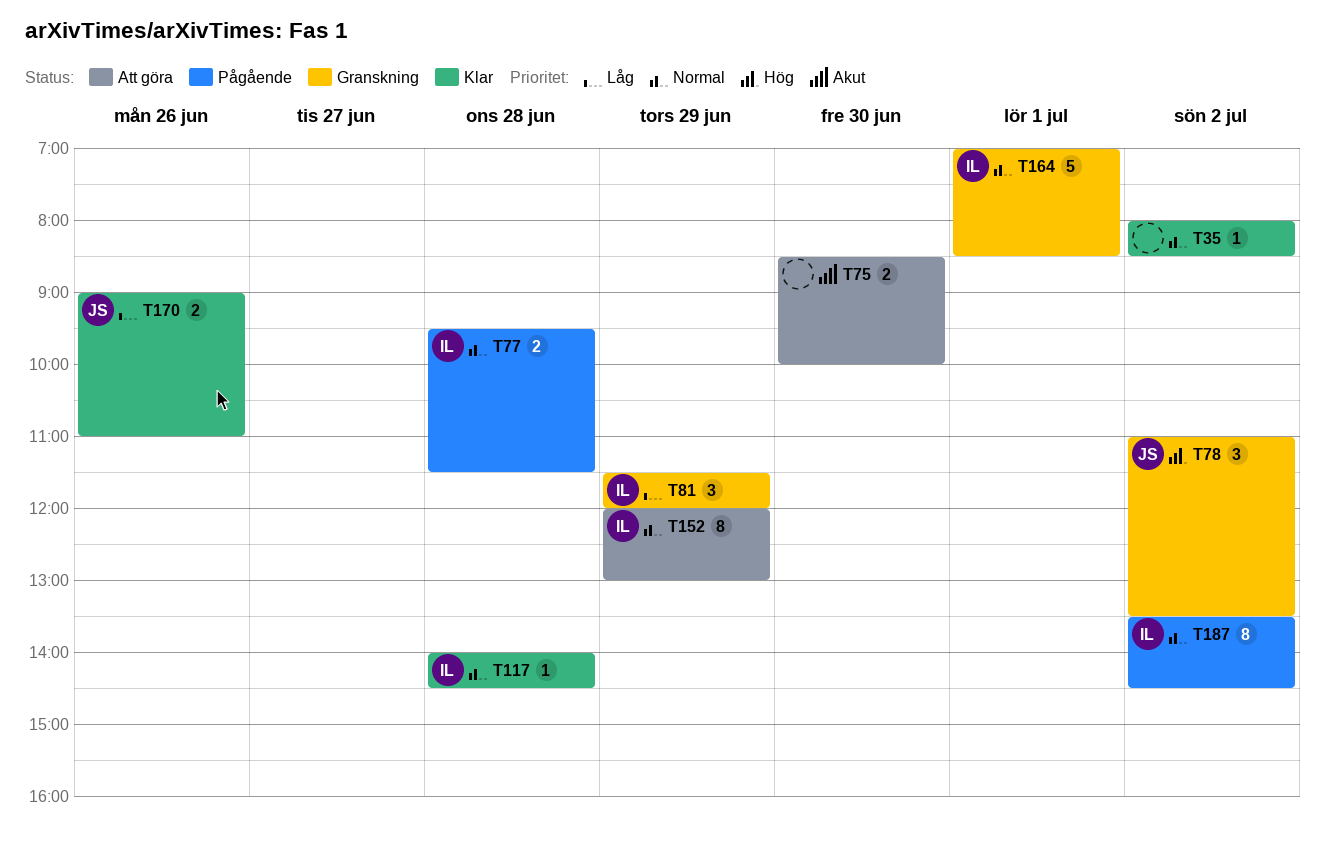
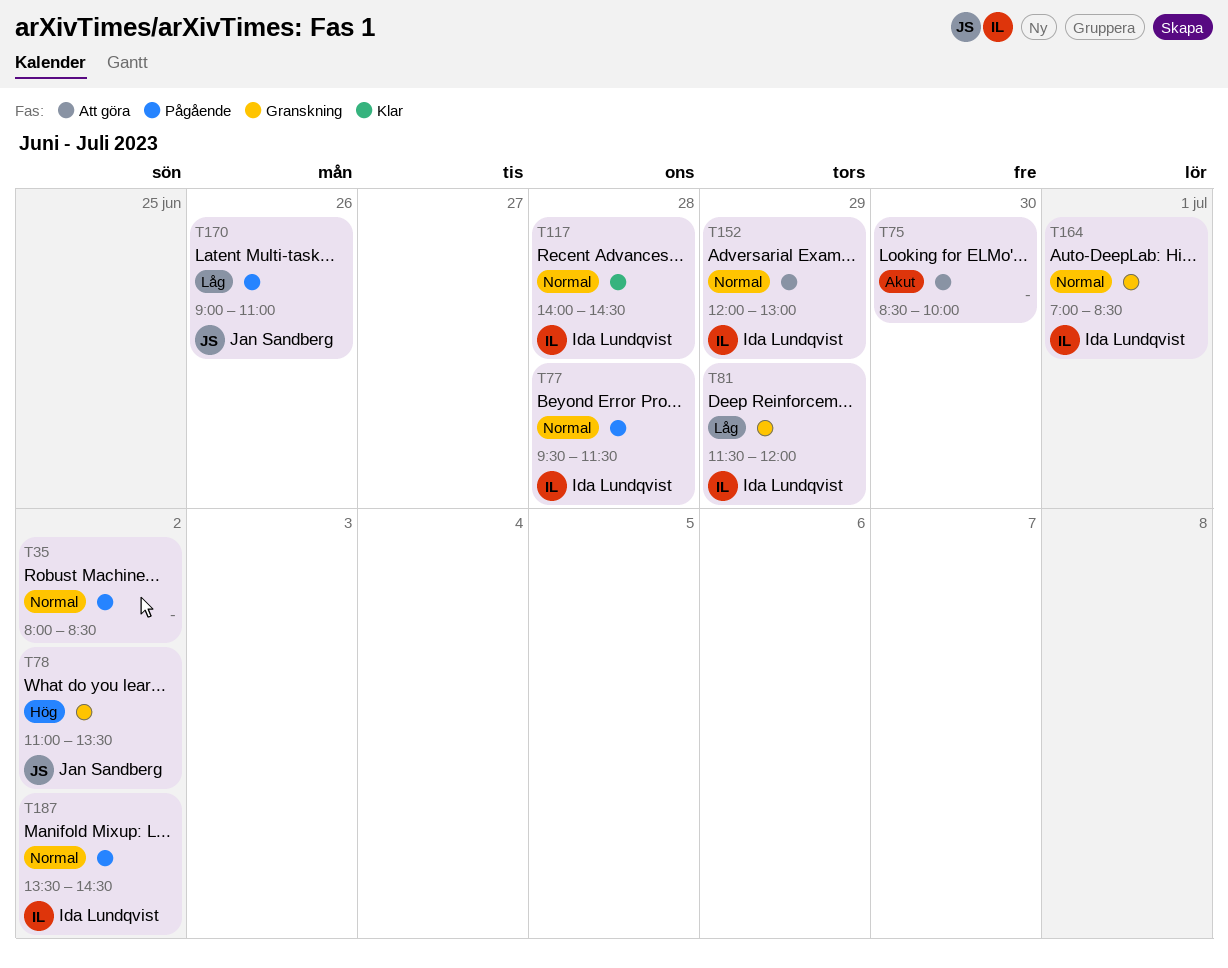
T35, status: Klar -> Pågående
T170, status: Klar -> Pågående

